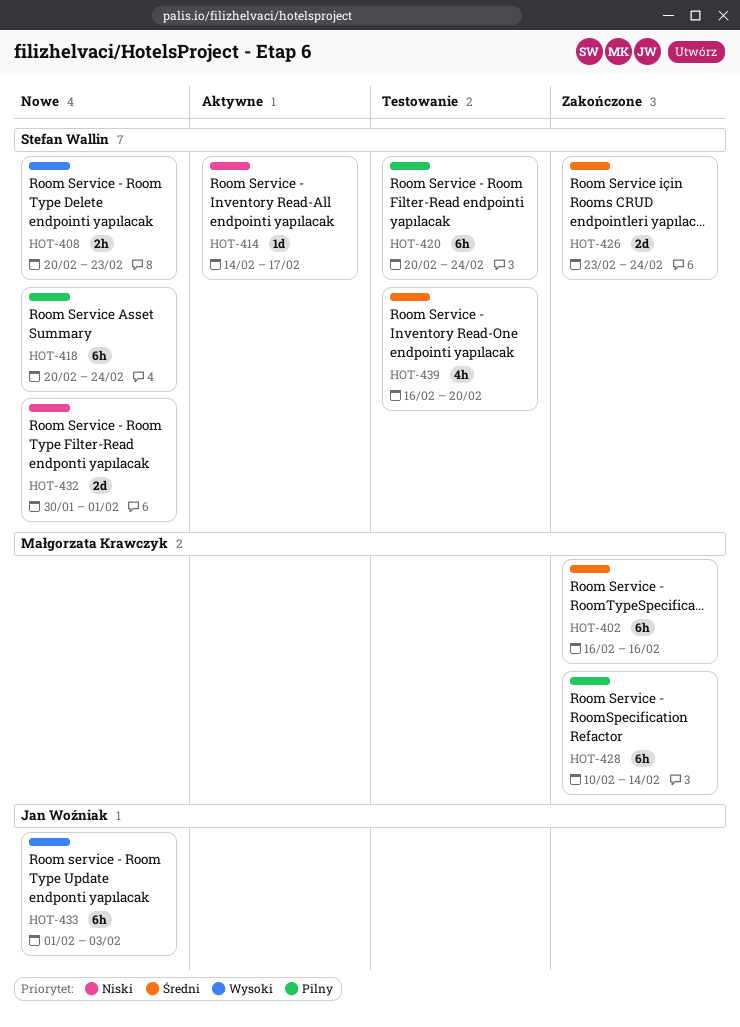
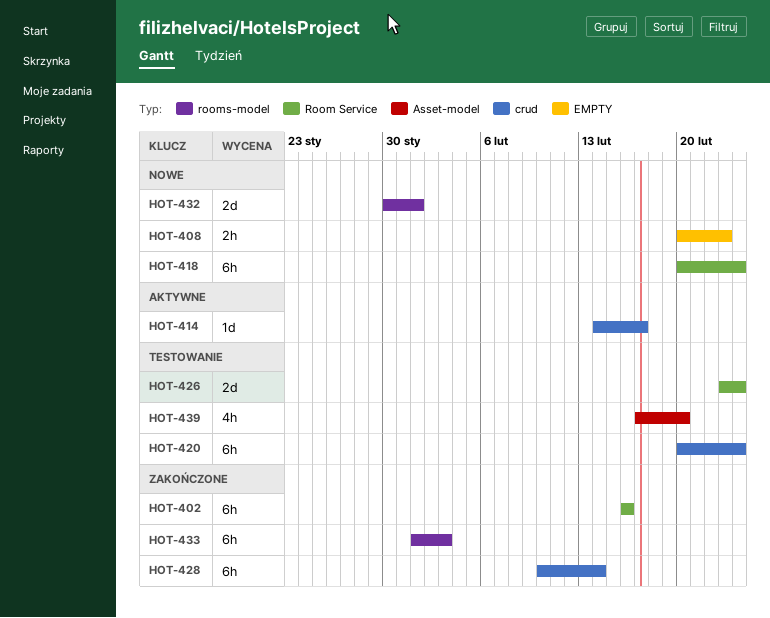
HOT-426, status: Zakończone -> Testowanie
HOT-433, status: Nowe -> Zakończone
HOT-439, start: Feb 16 -> Feb 17

